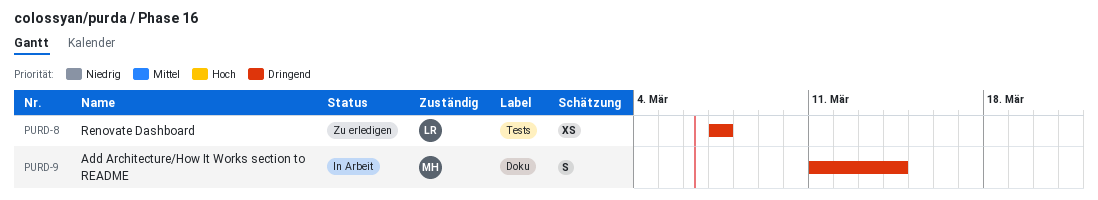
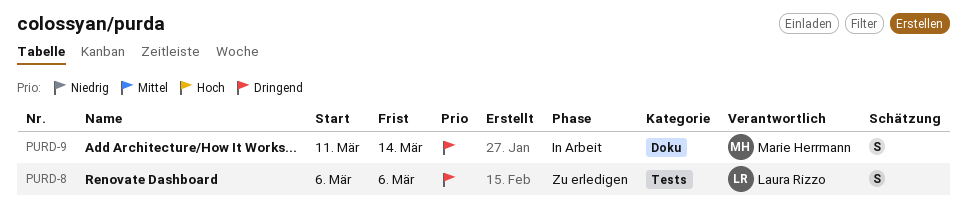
PURD-8, estimate: XS -> S
PURD-8, start: Mar 7 -> Mar 6
PURD-8, due: Mar 7 -> Mar 6

